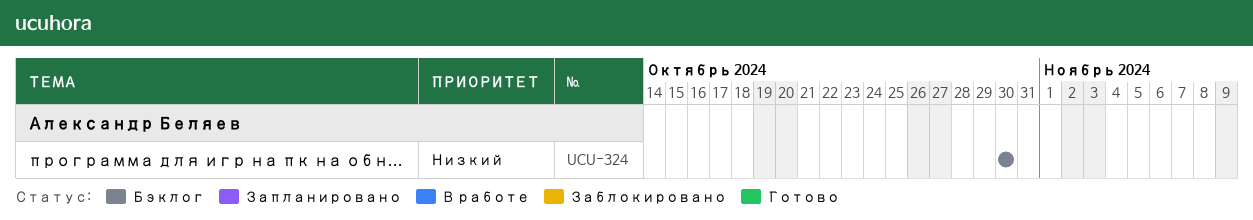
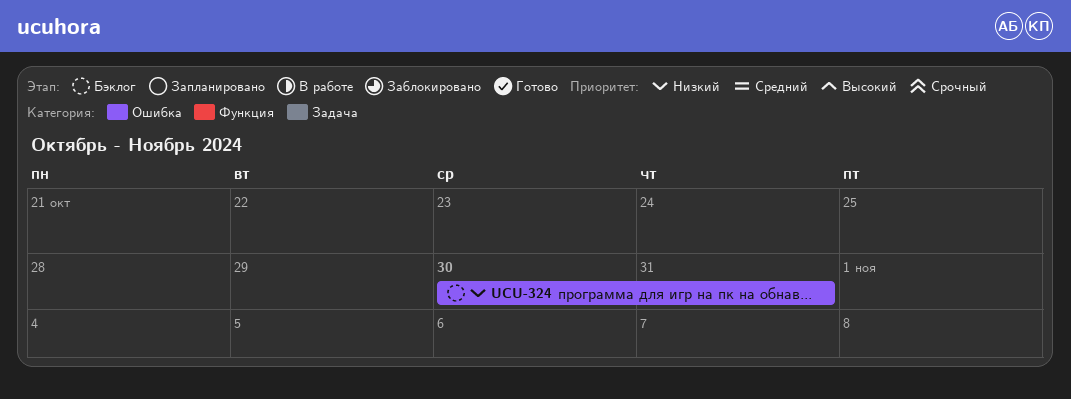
UCU-324, due: Oct 30 -> Oct 31

